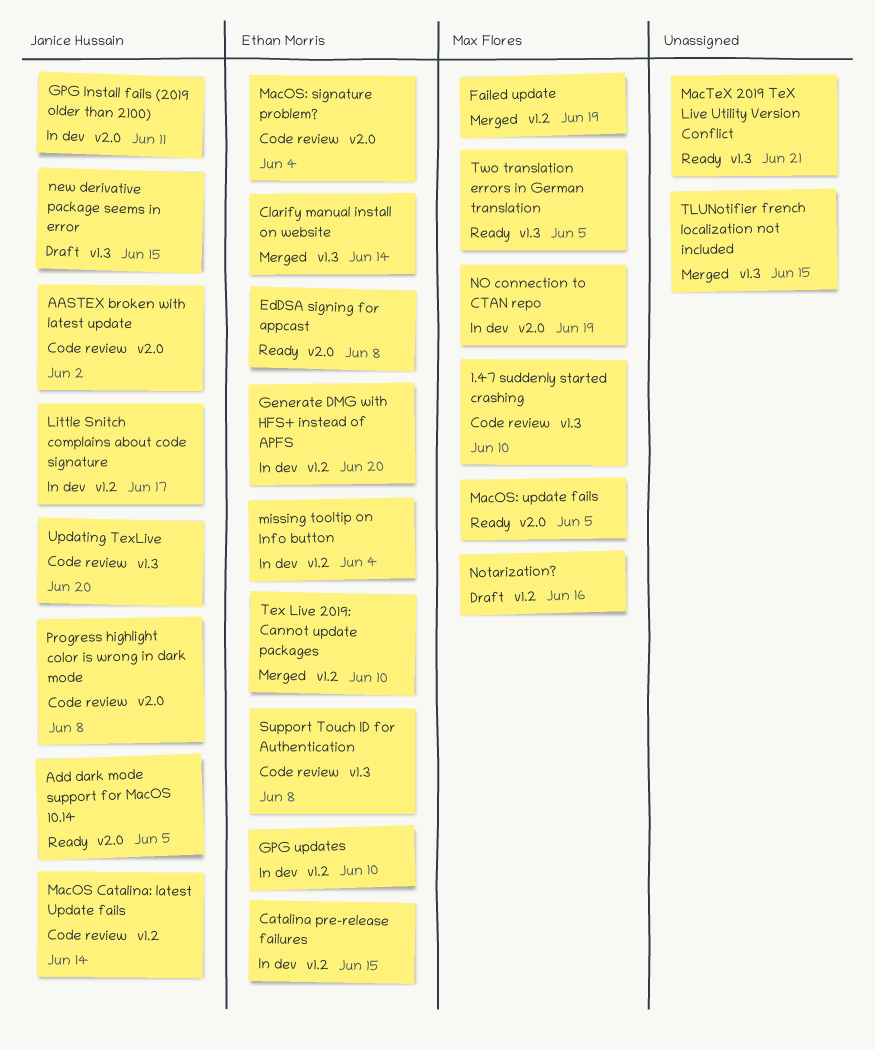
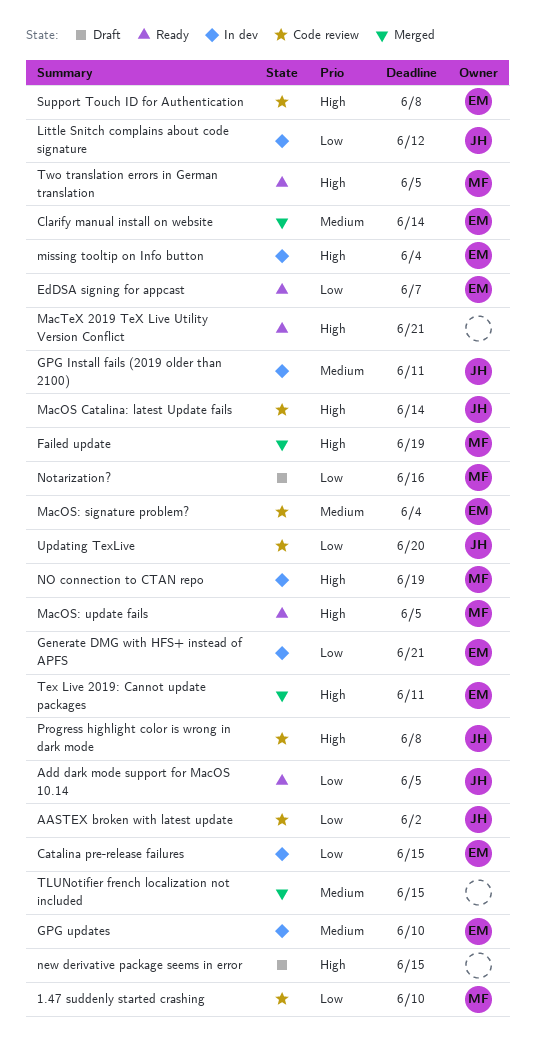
EdDSA signing for appcast, due: Jun 8 -> Jun 7
Generate DMG with HFS+ instead of APFS, due: Jun 20 -> Jun 21
Little Snitch complains about code signature, due: Jun 17 -> Jun 12
new derivative package seems in error, owner: Janice Hussain -> none
Tex Live 2019: Cannot update packages, due: Jun 10 -> Jun 11

